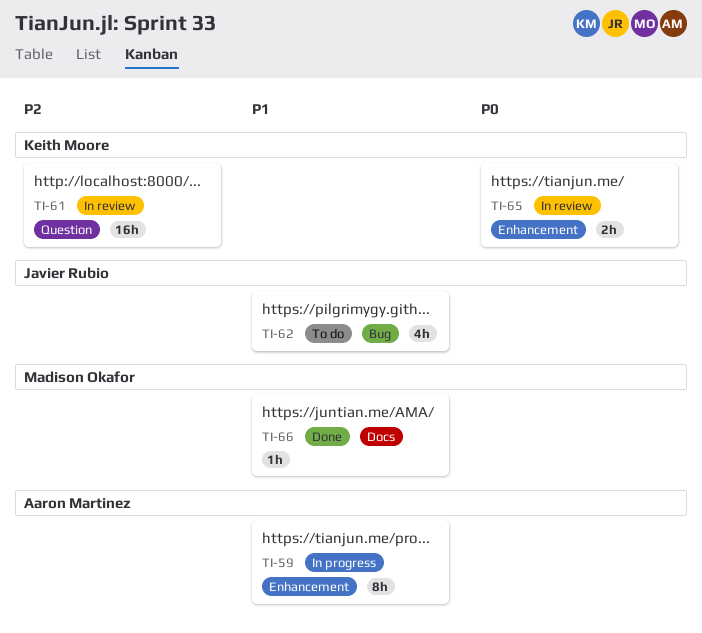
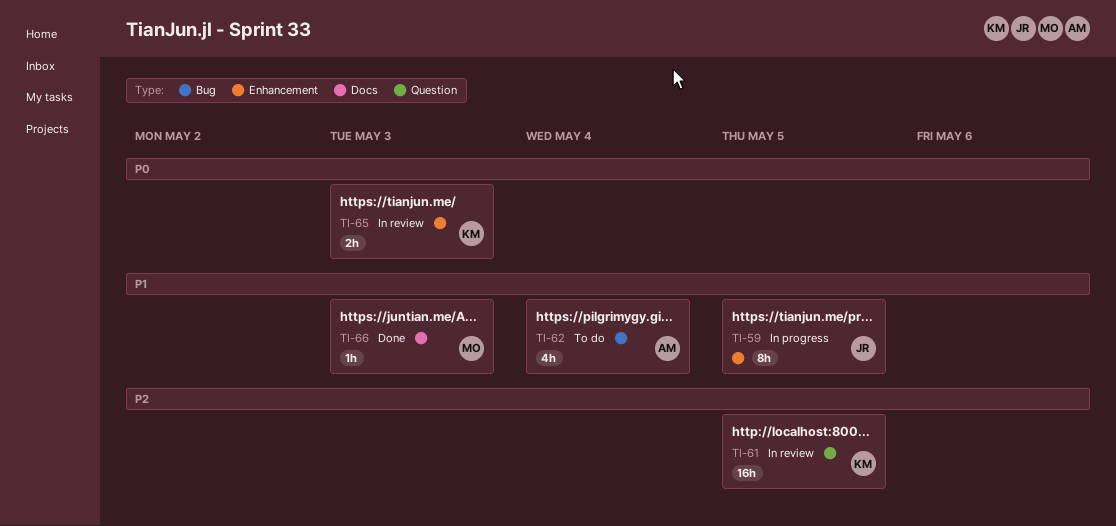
TI-59, owner: Aaron Martinez -> Javier Rubio
TI-62, owner: Javier Rubio -> Aaron Martinez

